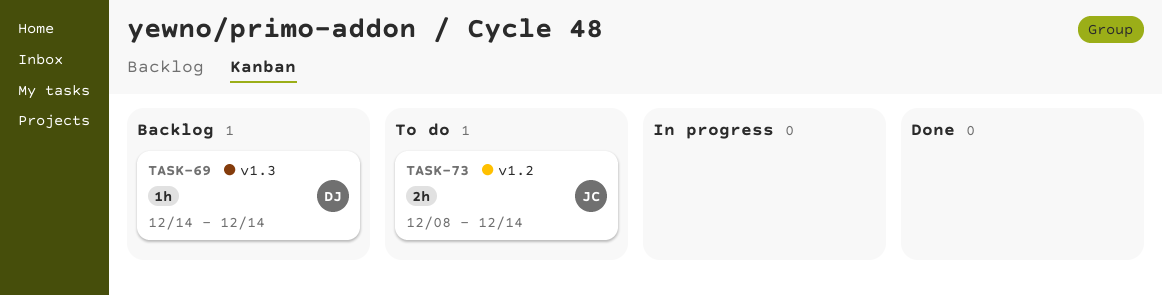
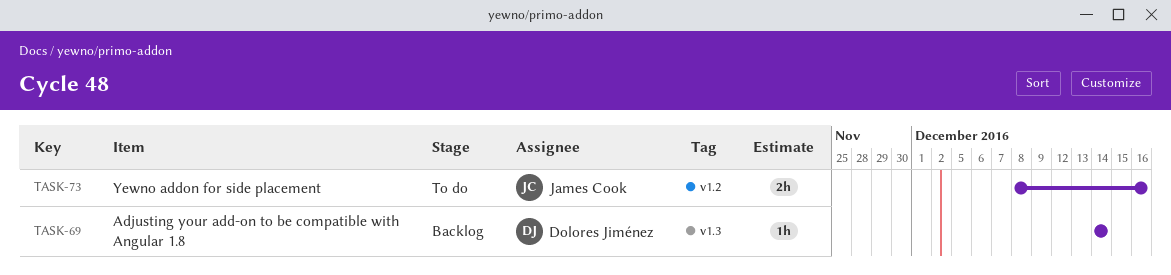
TASK-73, due: Dec 14 -> Dec 16

